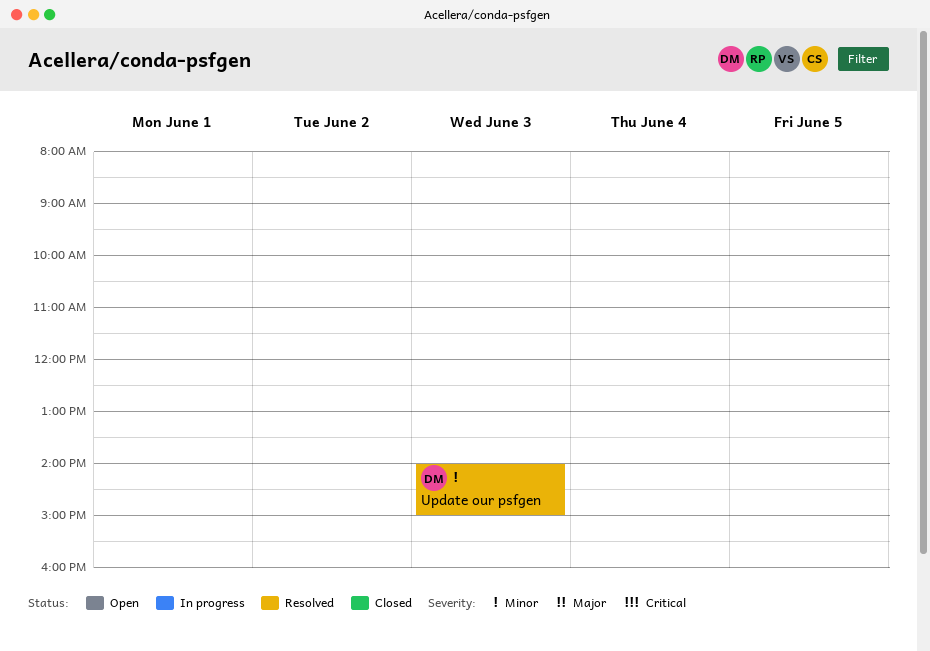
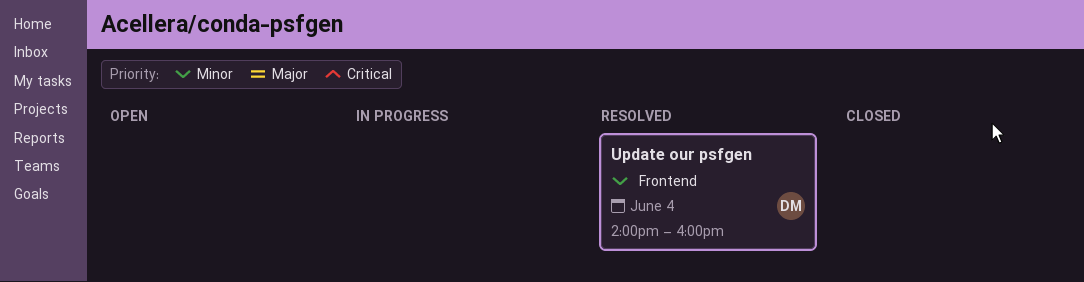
Update our psfgen, day: Jun 3 -> Jun 4
Update our psfgen, ends: 15:00 -> 16:00

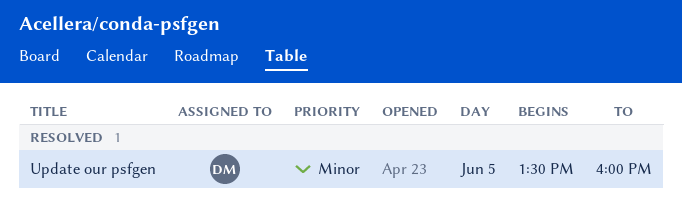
Update our psfgen, day: Jun 4 -> Jun 5
Update our psfgen, begins: 14:00 -> 13:30

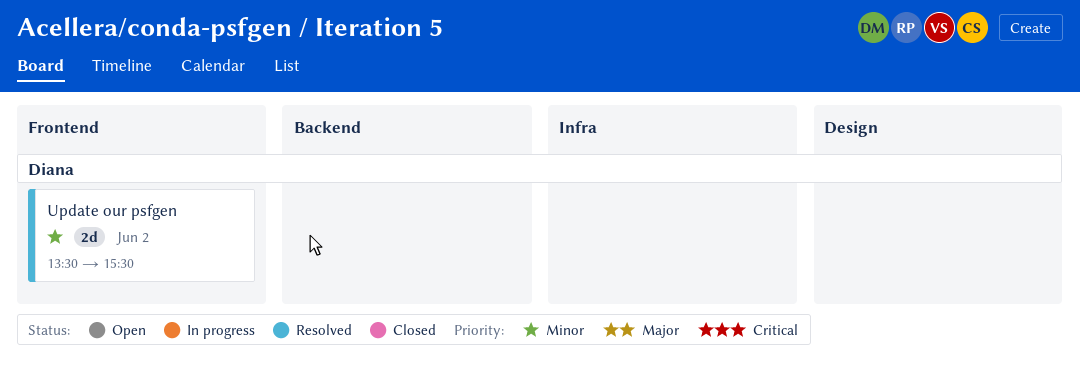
Update our psfgen, day: Jun 5 -> Jun 2
Update our psfgen, ends: 16:00 -> 15:30

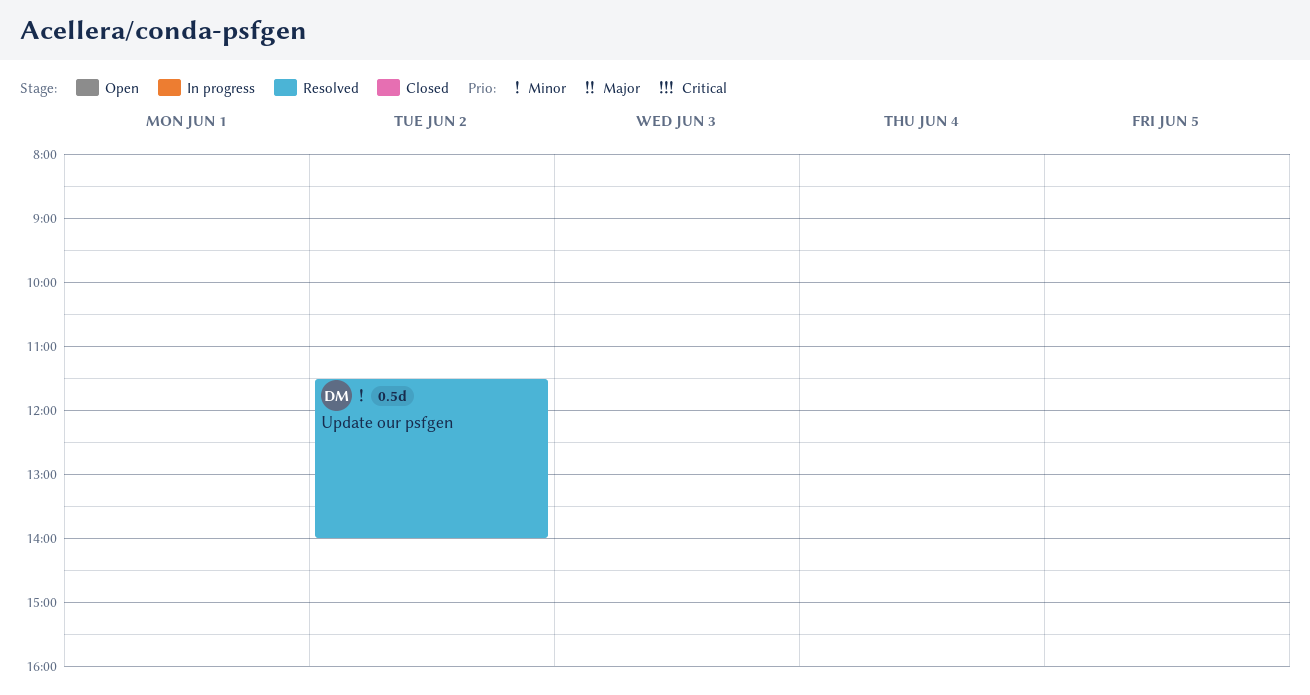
Update our psfgen, estimate: 2d -> 0.5d
Update our psfgen, begins: 13:30 -> 11:30
Update our psfgen, ends: 15:30 -> 14:00

